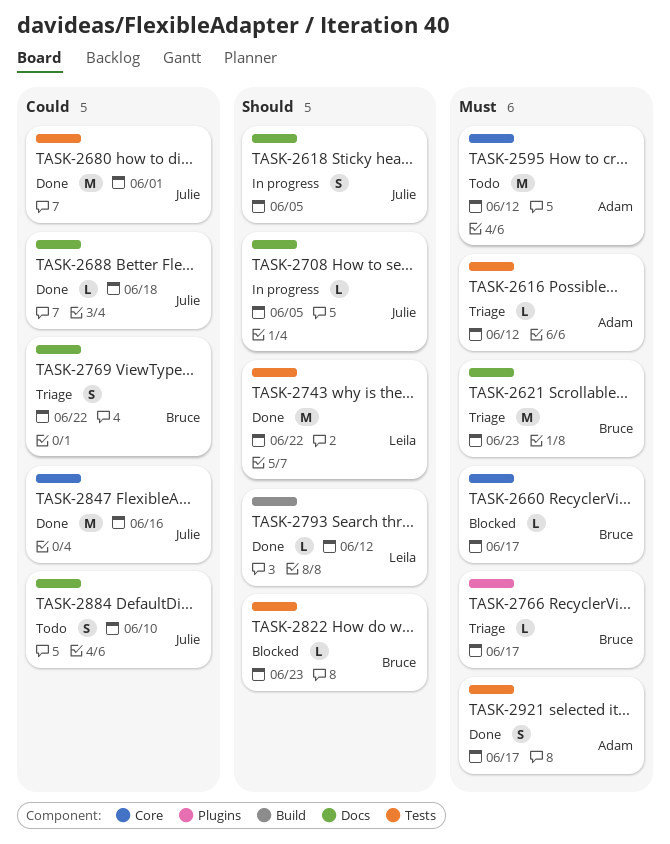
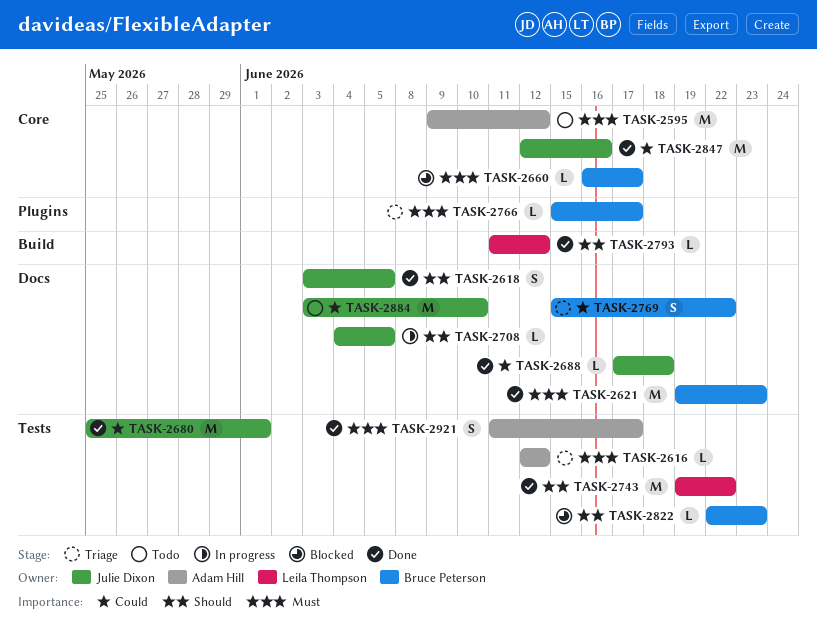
TASK-2618, status: In progress -> Done
TASK-2621, status: Triage -> Done
TASK-2884, estimate: S -> M

